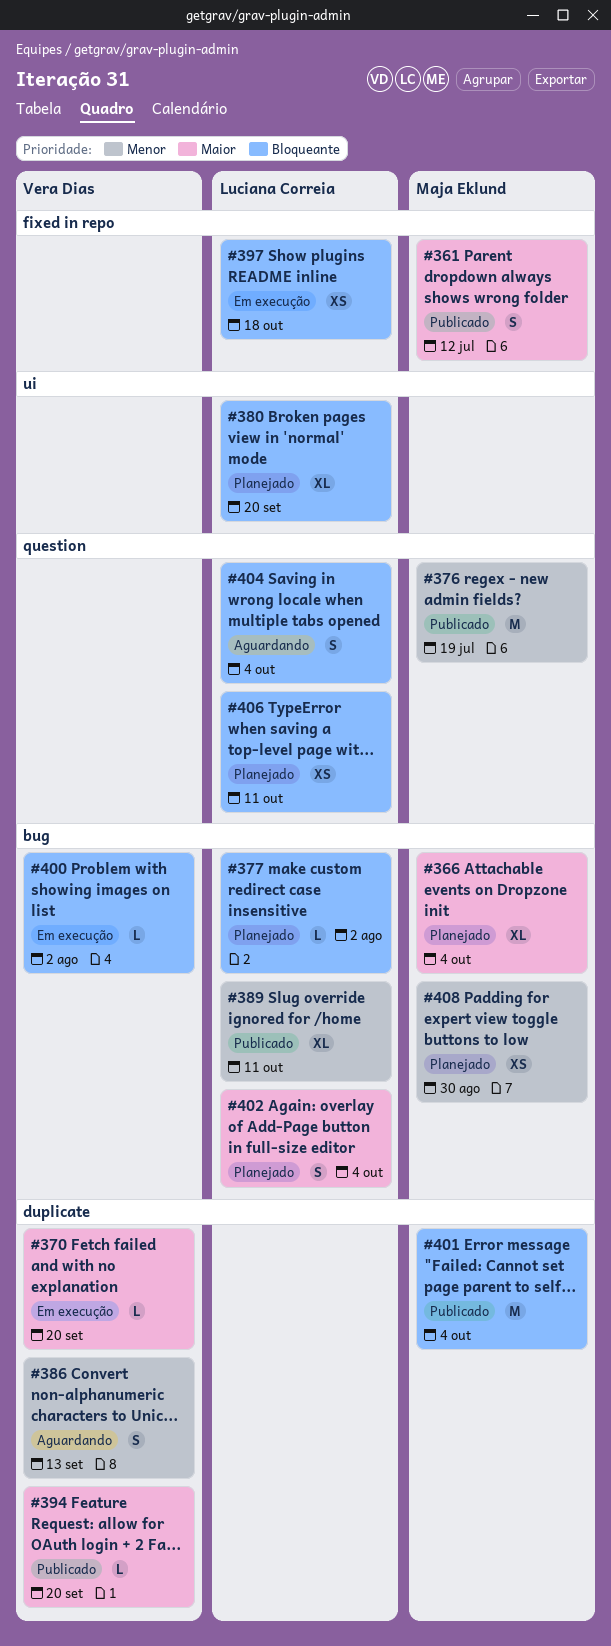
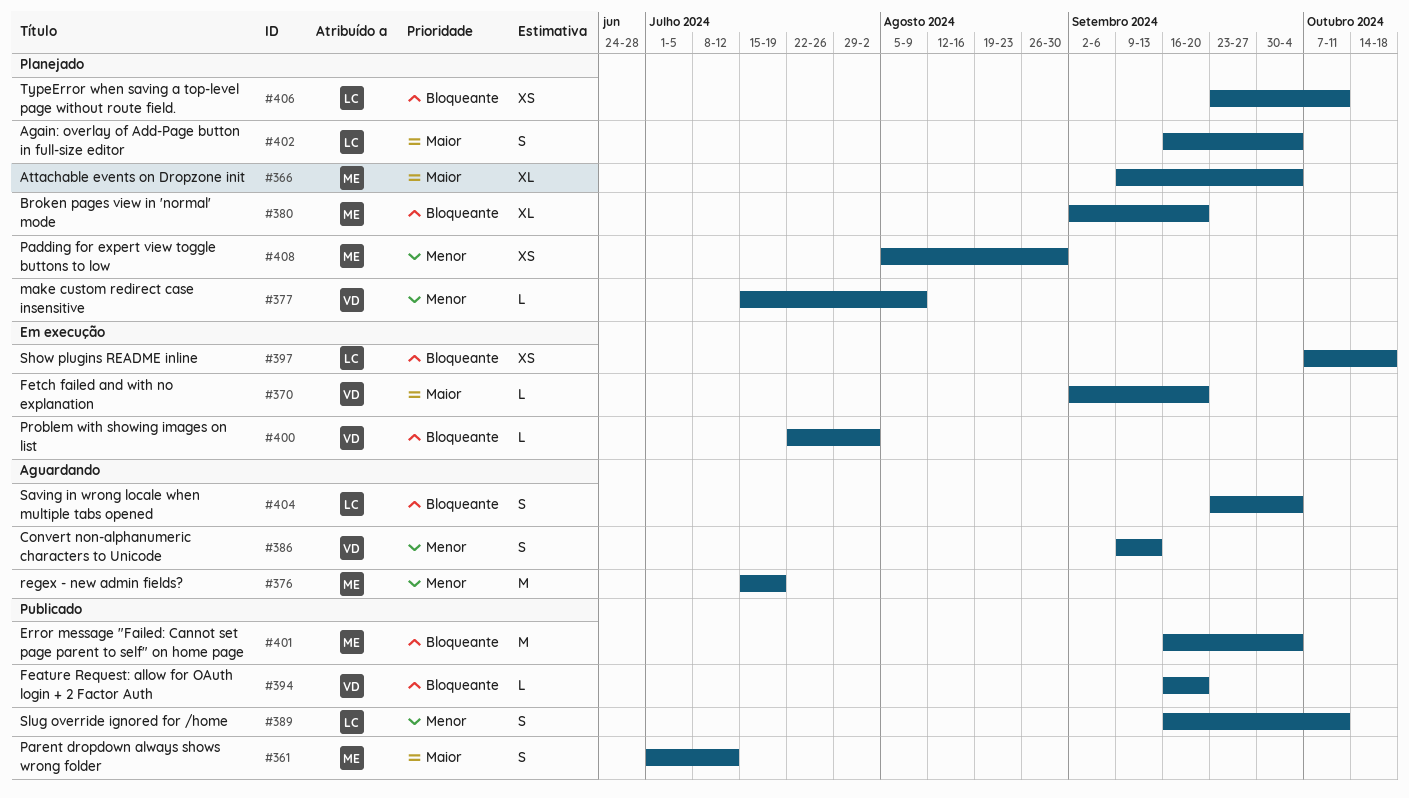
#376, status: Publicado -> Aguardando
#377, owner: Luciana Correia -> Vera Dias
#377, priority: Bloqueante -> Menor
#377, due: Aug 2 -> Aug 9
#380, owner: Luciana Correia -> Maja Eklund
#389, estimate: XL -> S
#394, priority: Maior -> Bloqueante

